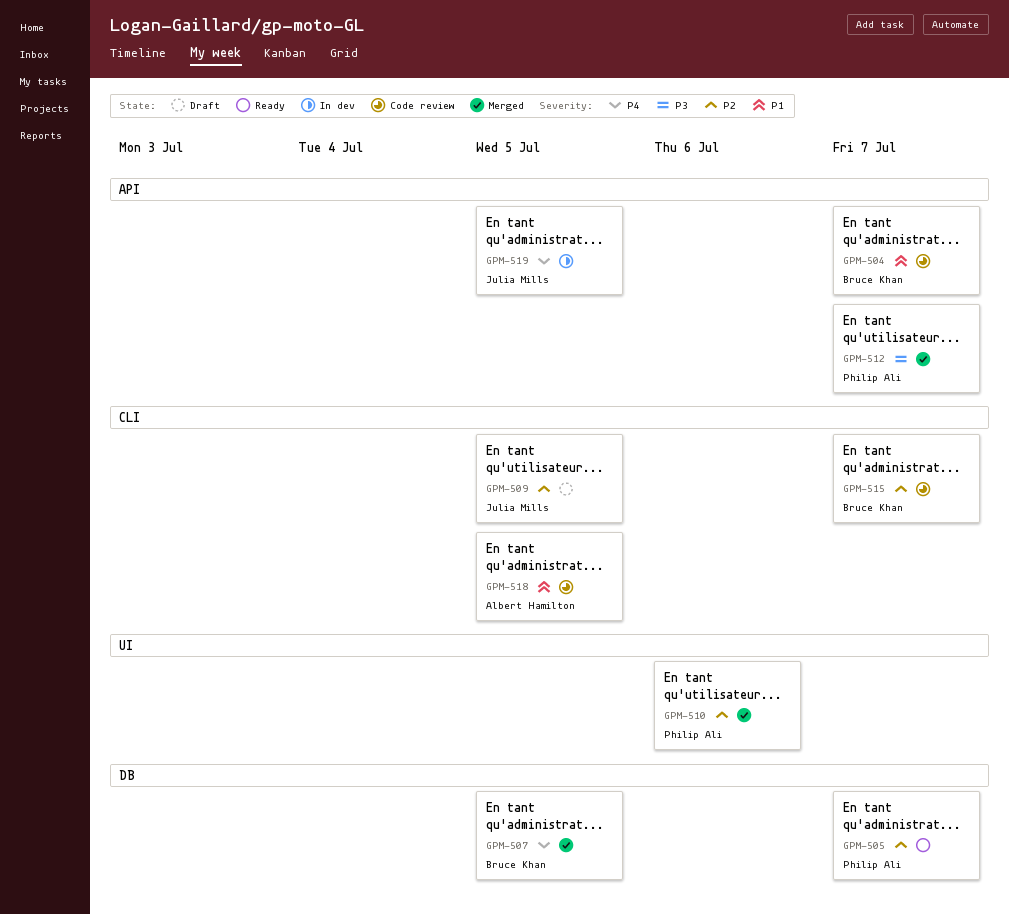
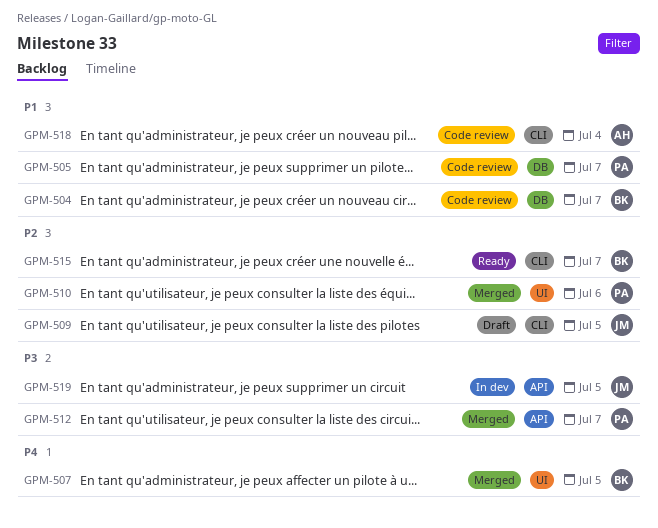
GPM-504, label: API -> DB
GPM-505, status: Ready -> Code review
GPM-505, priority: P2 -> P1
GPM-507, label: DB -> UI
GPM-515, status: Code review -> Ready
GPM-518, due: Jul 5 -> Jul 4
GPM-519, priority: P4 -> P3

